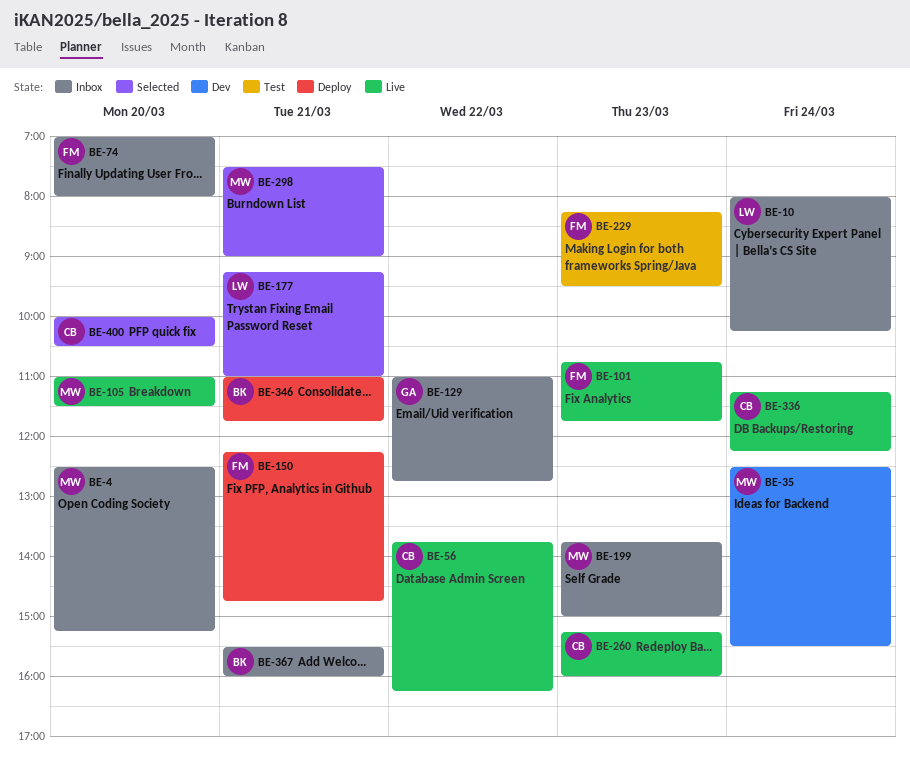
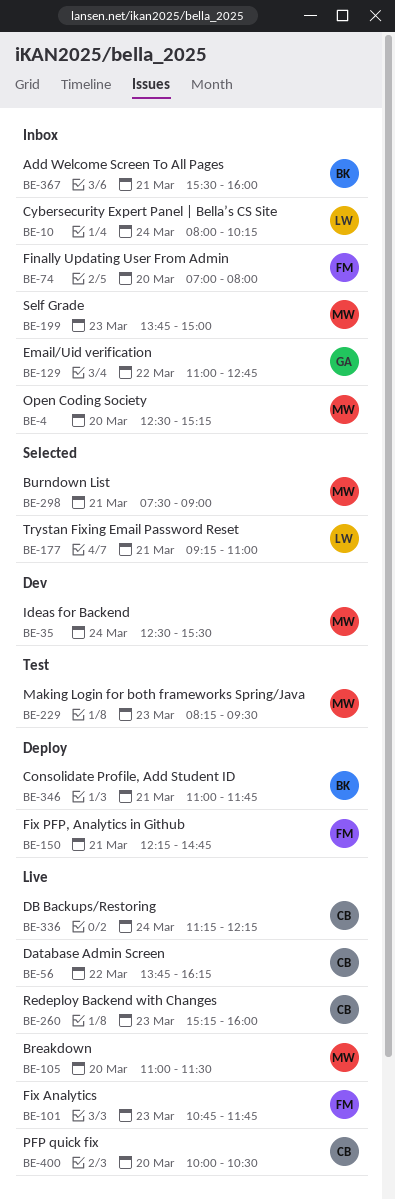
BE-229, owner: FM -> MW
BE-400, status: Selected -> Live

